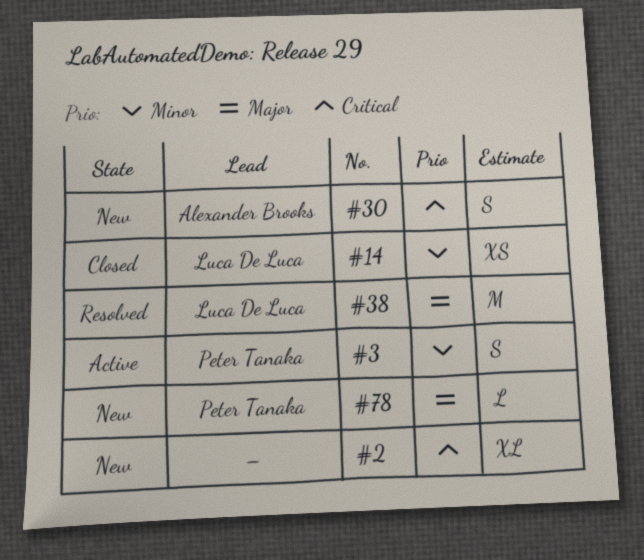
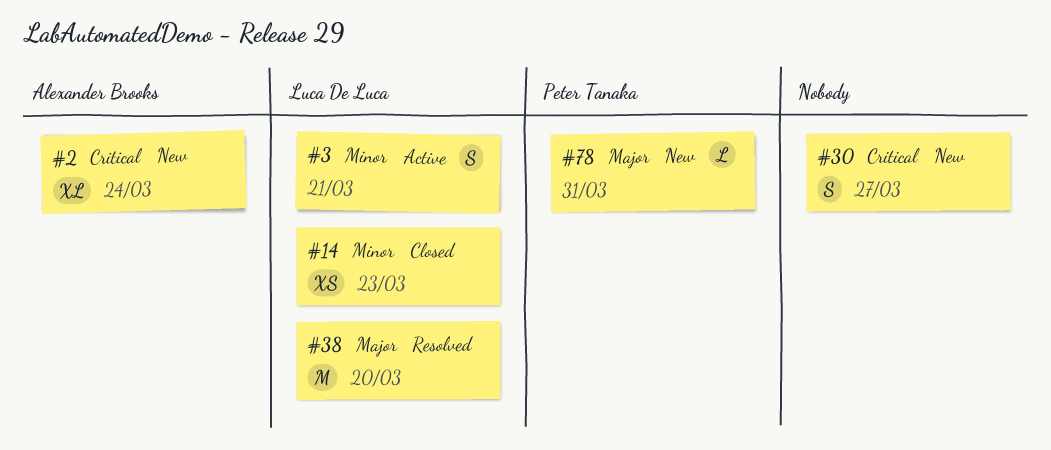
#2, owner: none -> Alexander Brooks
#3, owner: Peter Tanaka -> Luca De Luca
#30, owner: Alexander Brooks -> none

